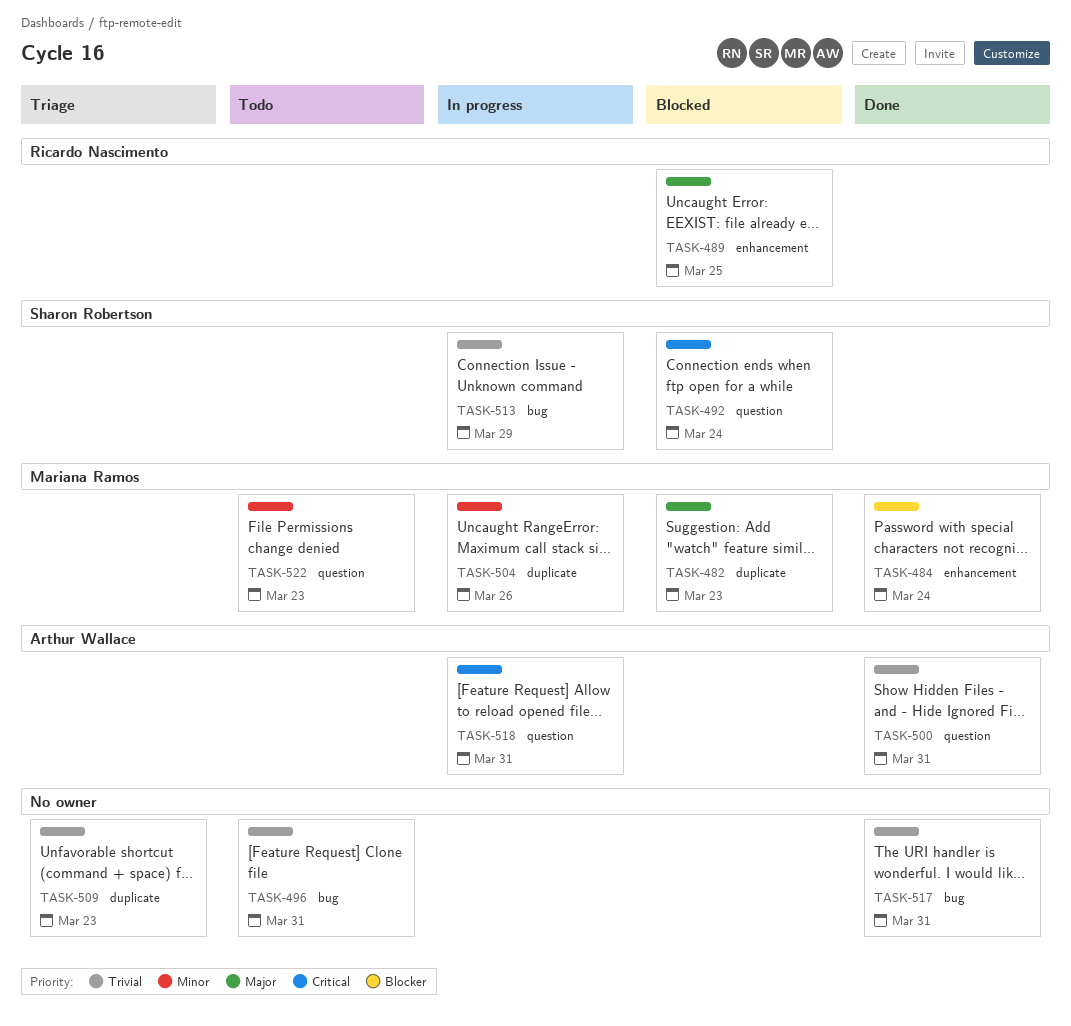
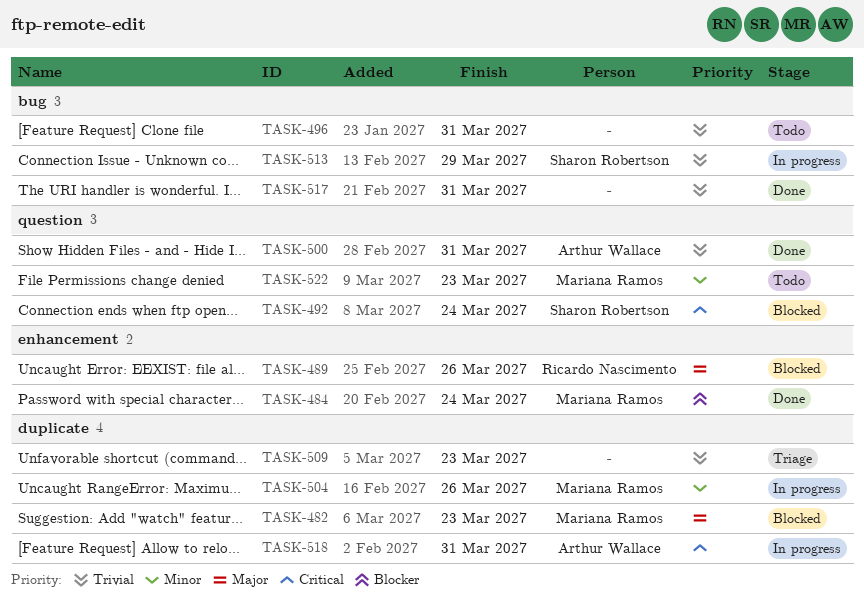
TASK-489, due: Mar 25 -> Mar 26
TASK-518, label: question -> duplicate

